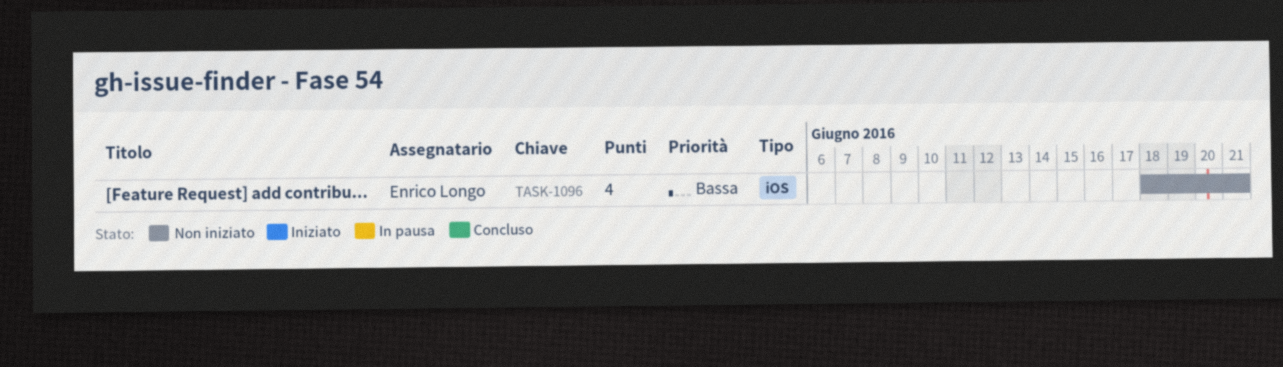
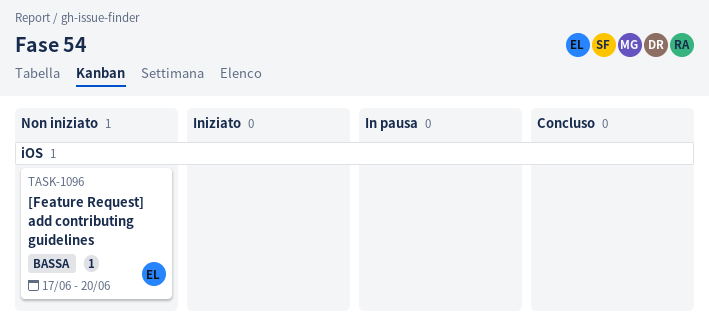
TASK-1096, estimate: 4 -> 1
TASK-1096, start: Jun 18 -> Jun 17
TASK-1096, due: Jun 21 -> Jun 20

